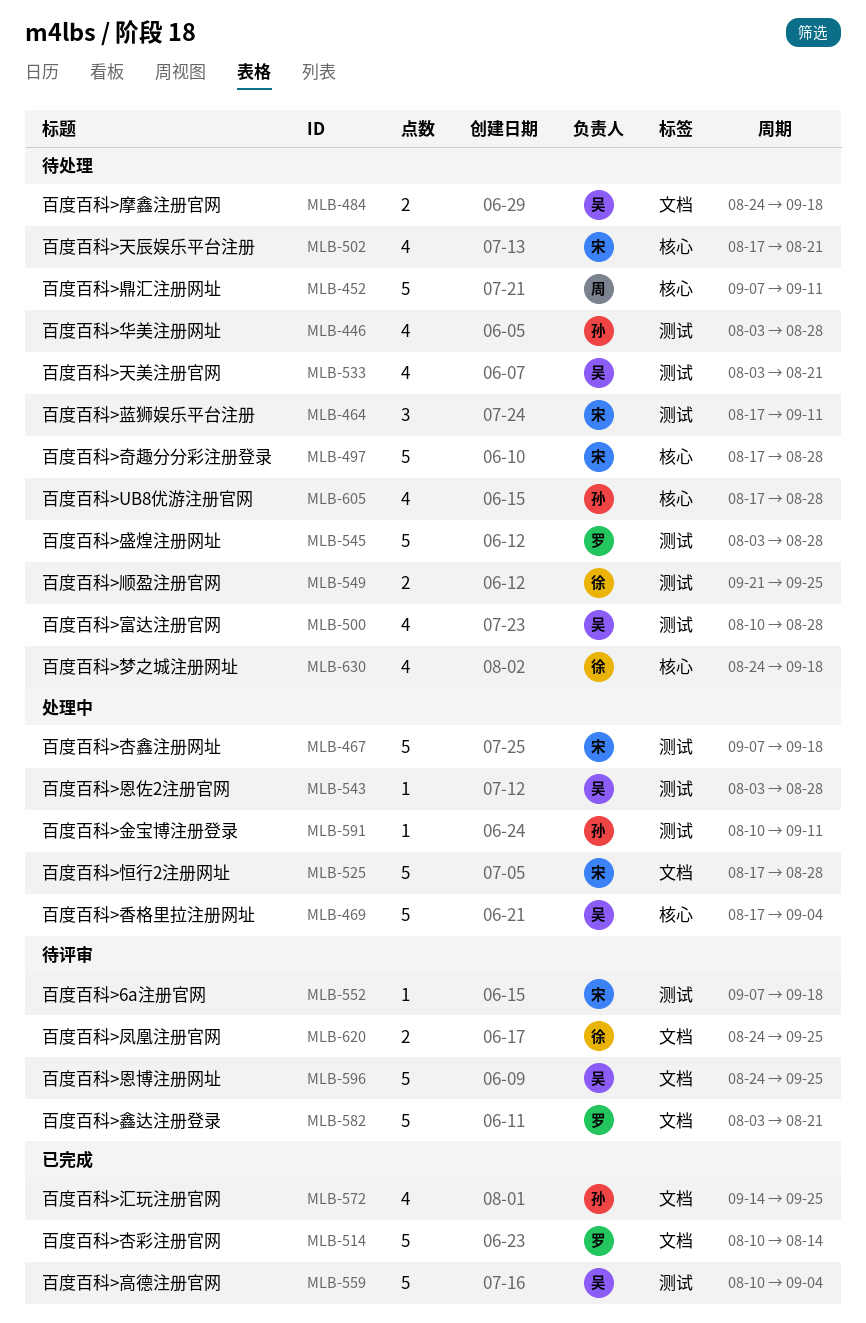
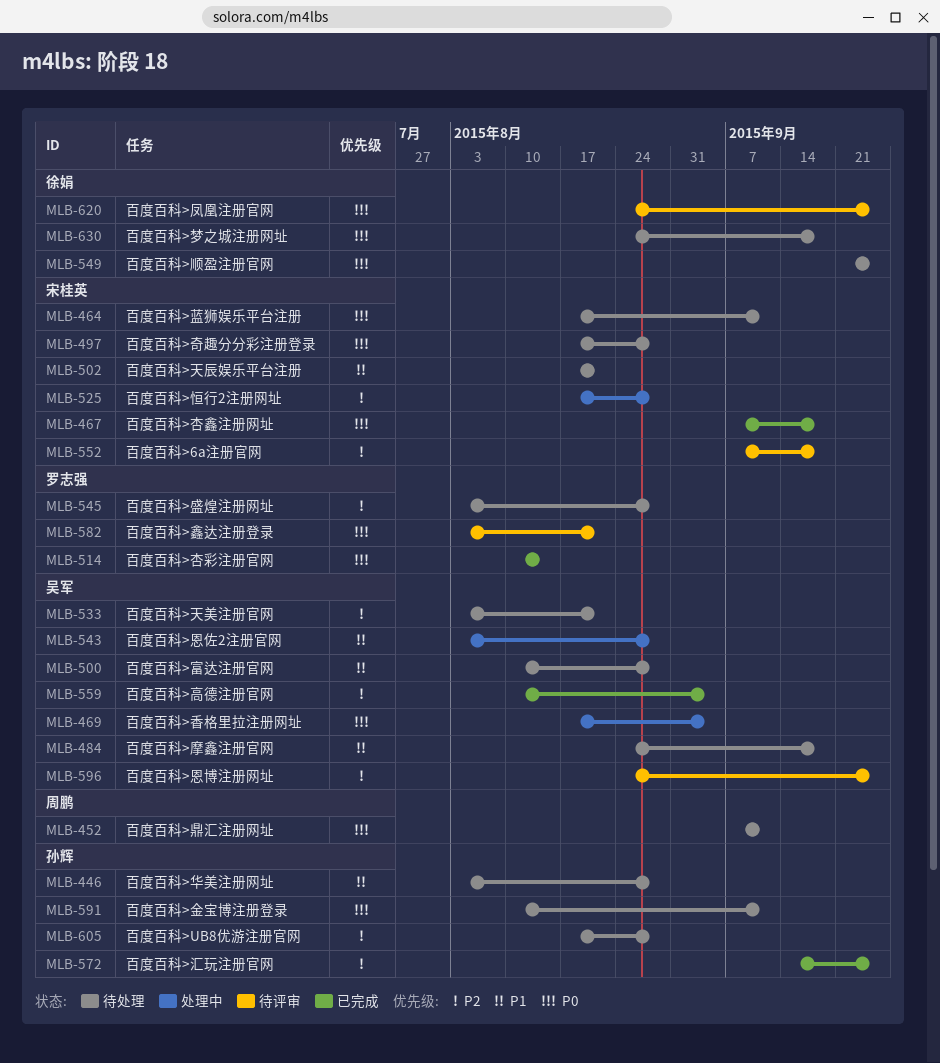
MLB-467, status: 处理中 -> 已完成
MLB-591, status: 处理中 -> 待处理

